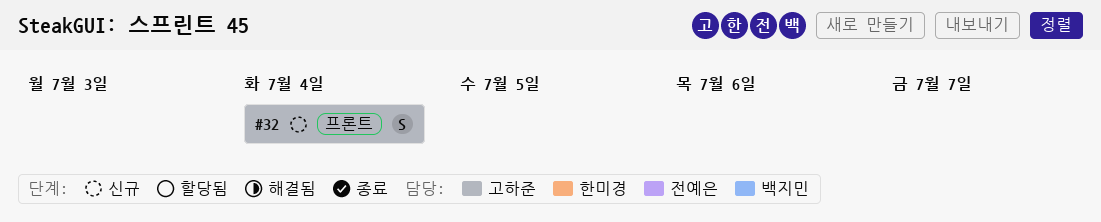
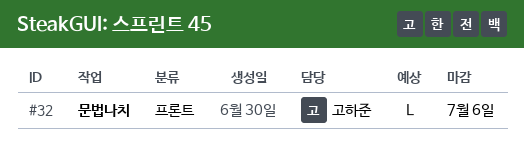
#32, estimate: S -> L
#32, due: Jul 4 -> Jul 6

